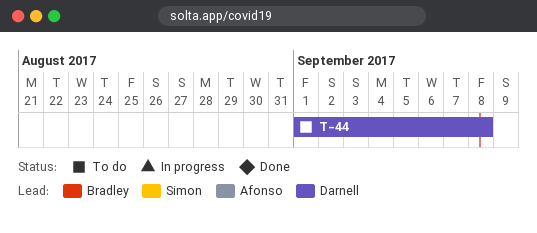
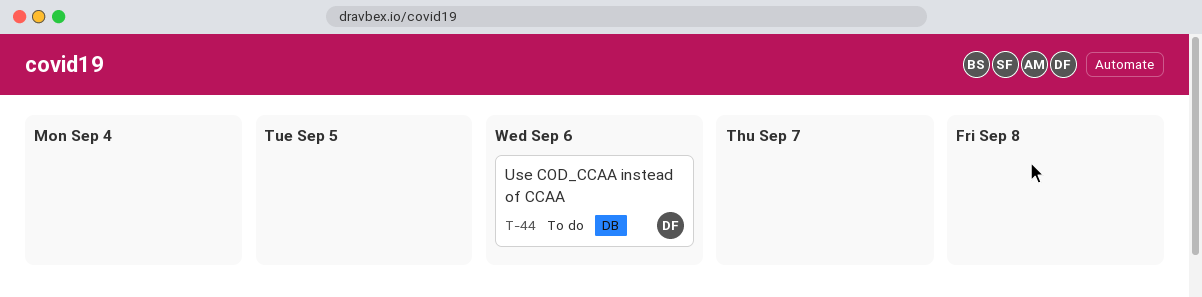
T-44, due: Sep 8 -> Sep 6

